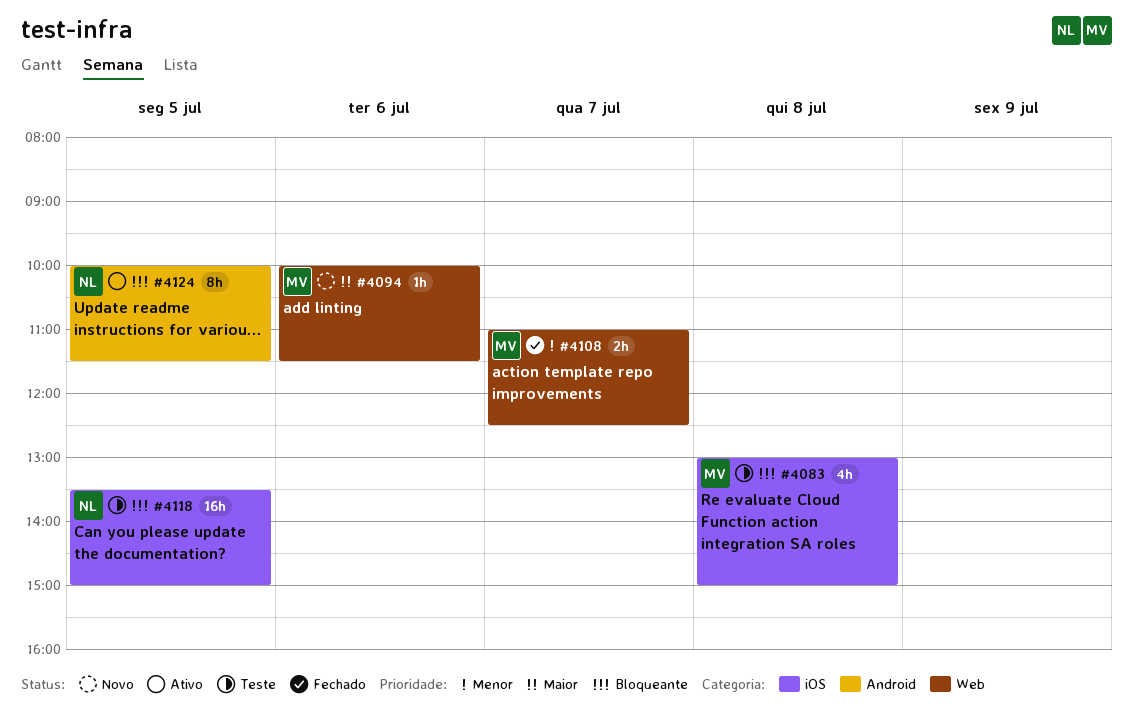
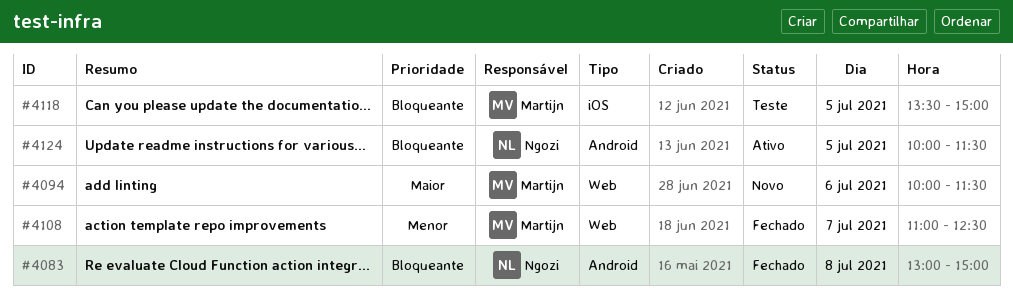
#4083, status: Teste -> Fechado
#4083, owner: Martijn -> Ngozi
#4083, label: iOS -> Android
#4118, owner: Ngozi -> Martijn

